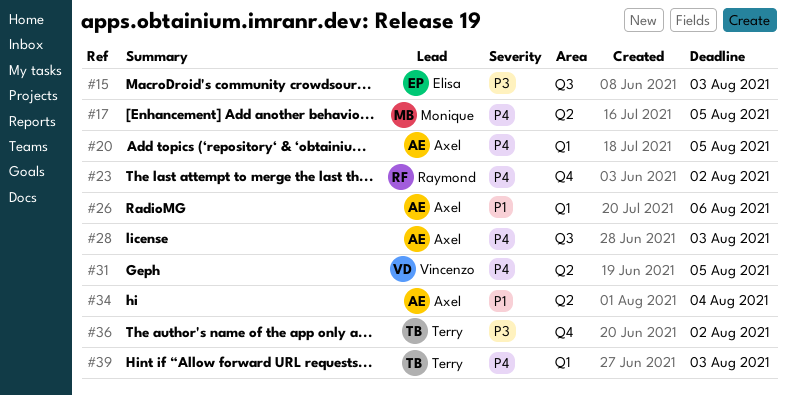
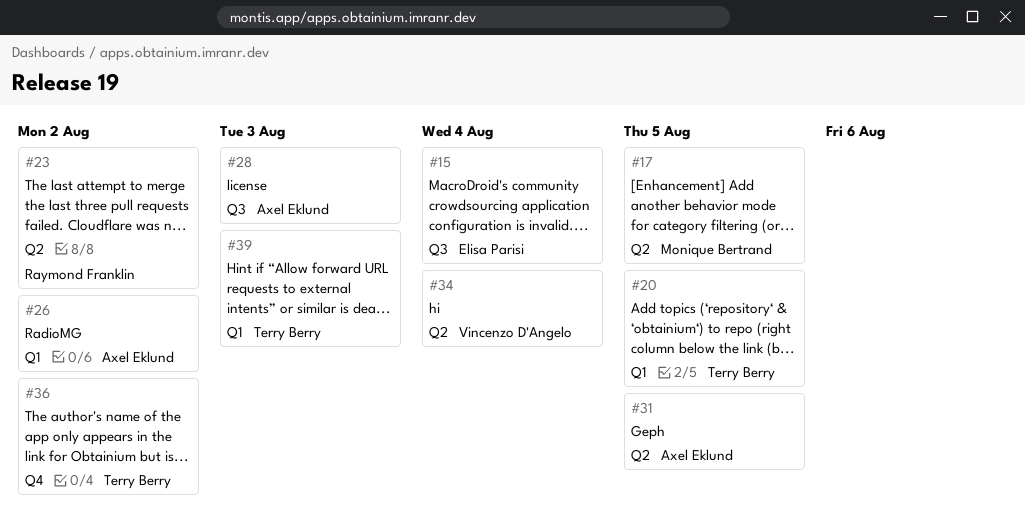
#15, due: Aug 3 -> Aug 4
#20, owner: Axel Eklund -> Terry Berry
#23, label: Q4 -> Q2
#26, due: Aug 6 -> Aug 2
#31, owner: Vincenzo D'Angelo -> Axel Eklund
#34, owner: Axel Eklund -> Vincenzo D'Angelo

